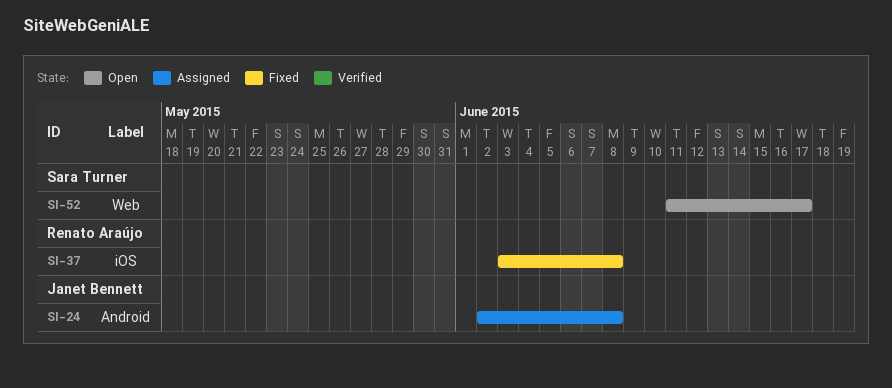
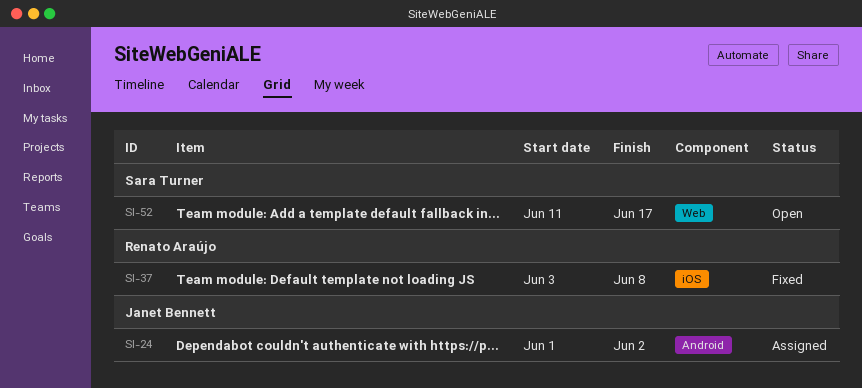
SI-24, start: Jun 2 -> Jun 1
SI-24, due: Jun 8 -> Jun 2

